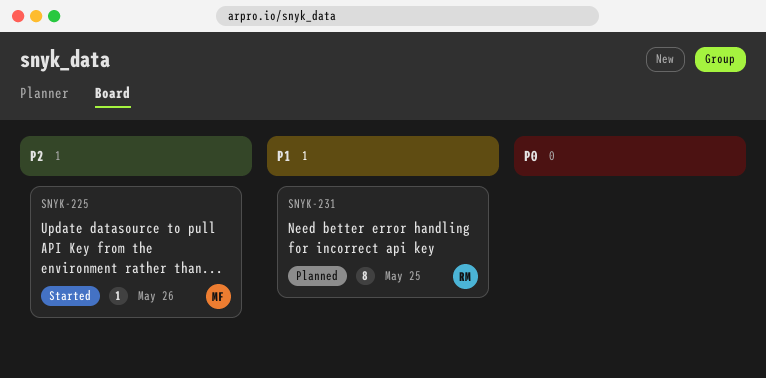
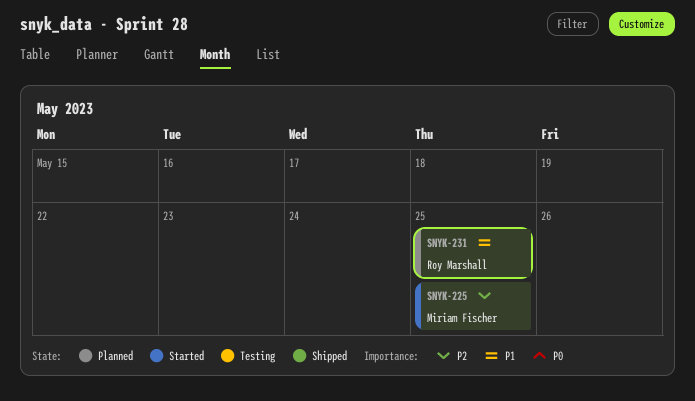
SNYK-225, due: May 26 -> May 25

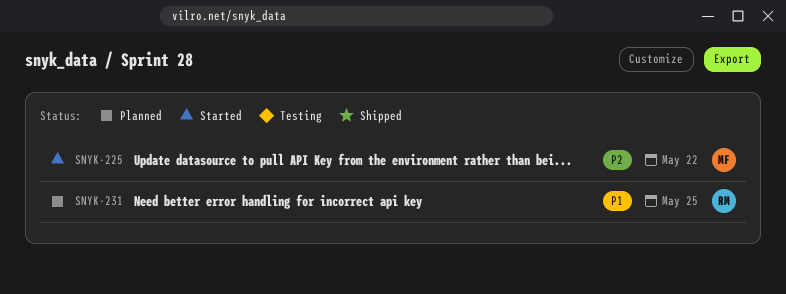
SNYK-225, due: May 25 -> May 22

